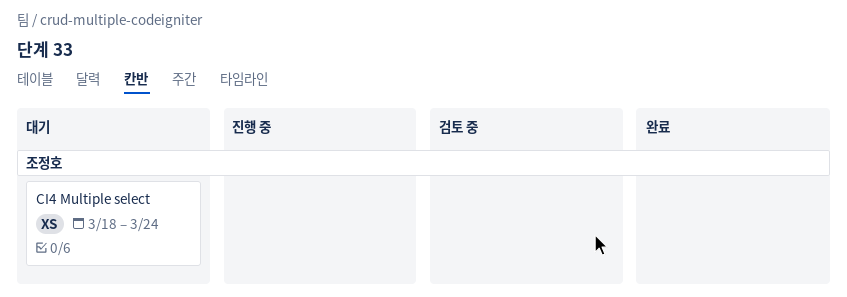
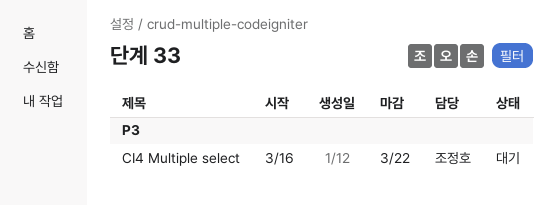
CI4 Multiple select, start: Mar 18 -> Mar 16
CI4 Multiple select, due: Mar 24 -> Mar 22

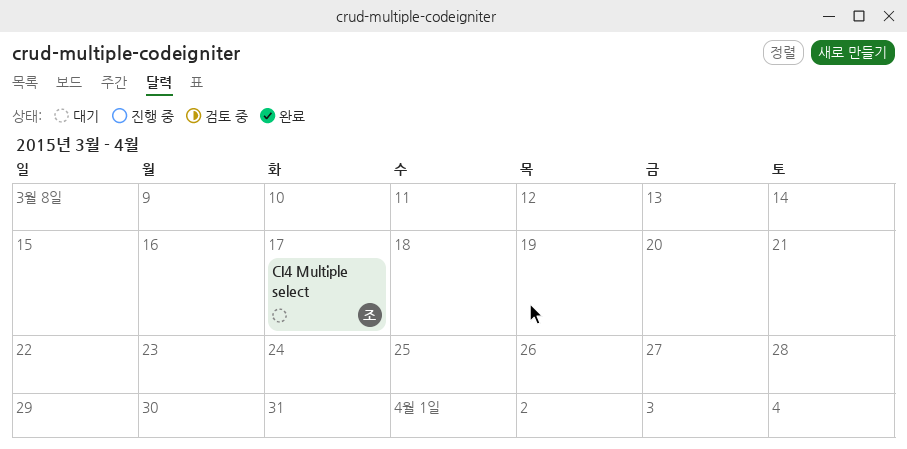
CI4 Multiple select, due: Mar 22 -> Mar 17

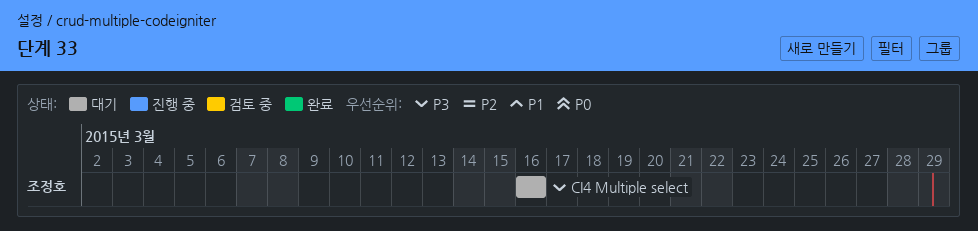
CI4 Multiple select, due: Mar 17 -> Mar 16

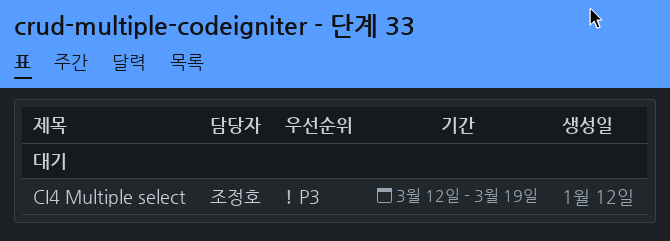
CI4 Multiple select, start: Mar 16 -> Mar 12
CI4 Multiple select, due: Mar 16 -> Mar 19

